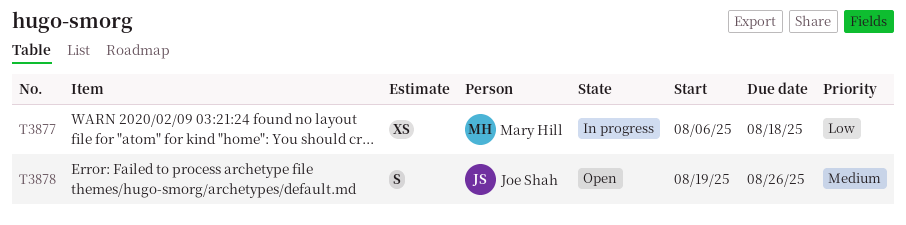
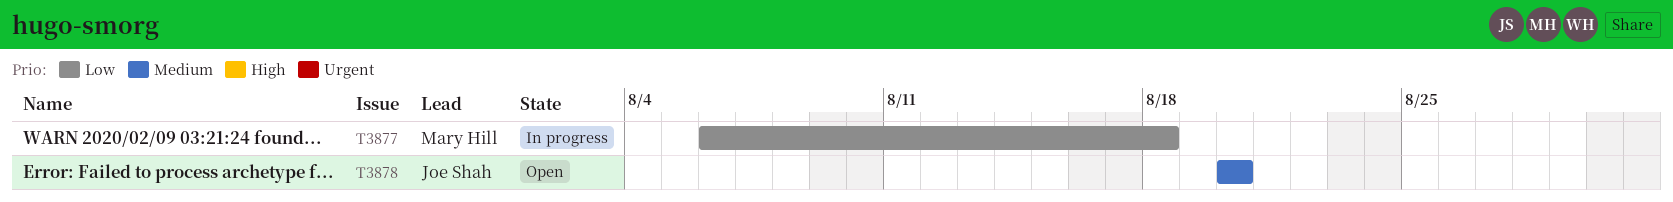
T3878, start: Aug 19 -> Aug 20
T3878, due: Aug 26 -> Aug 20

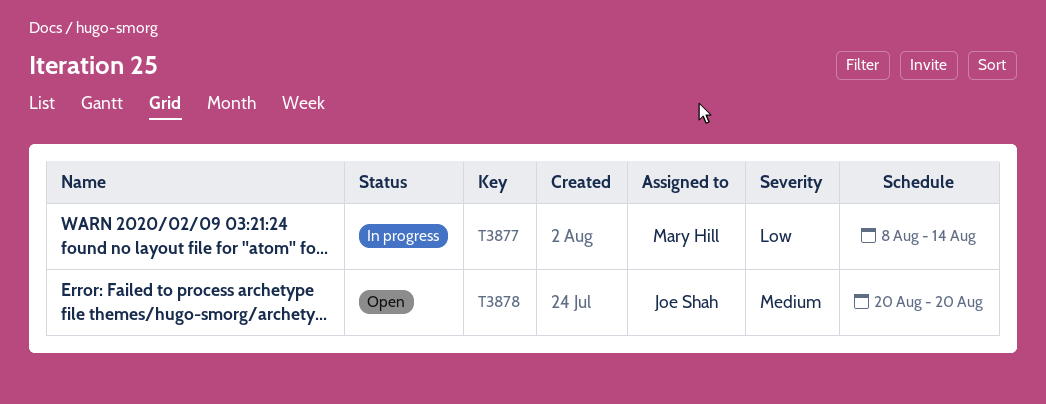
T3877, start: Aug 6 -> Aug 8
T3877, due: Aug 18 -> Aug 14

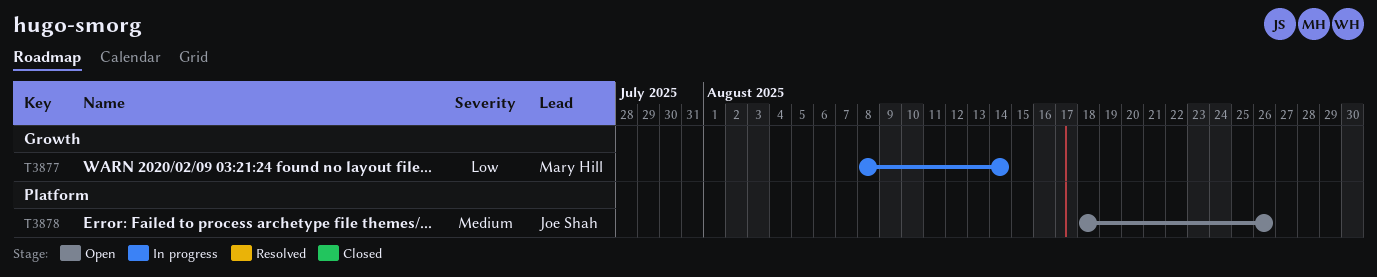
T3878, start: Aug 20 -> Aug 18
T3878, due: Aug 20 -> Aug 26

